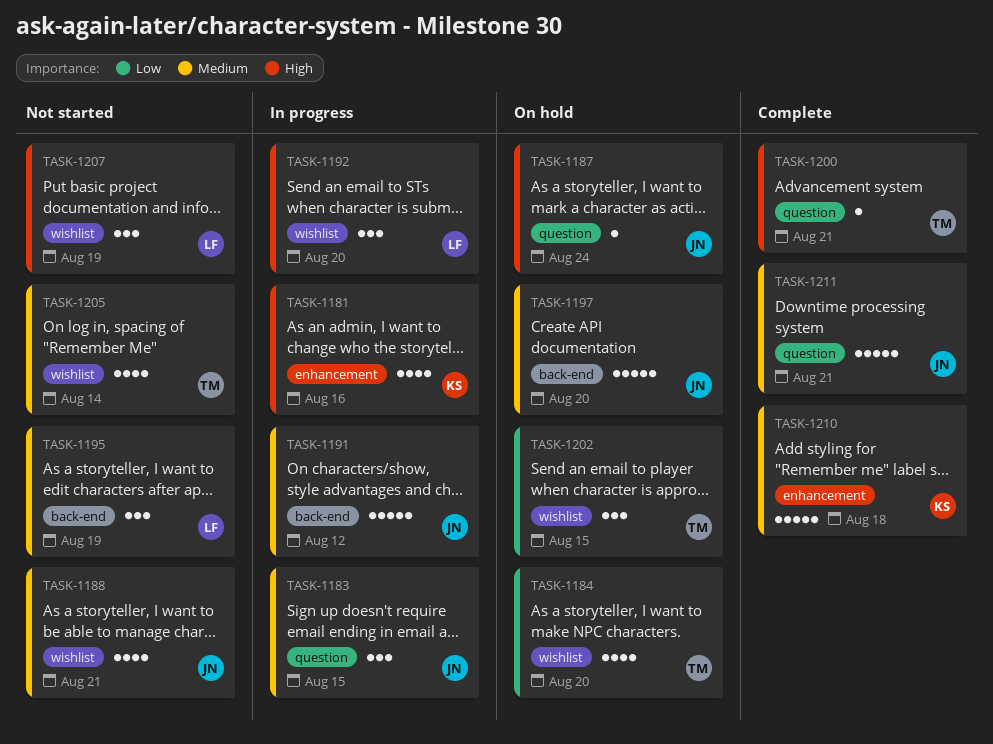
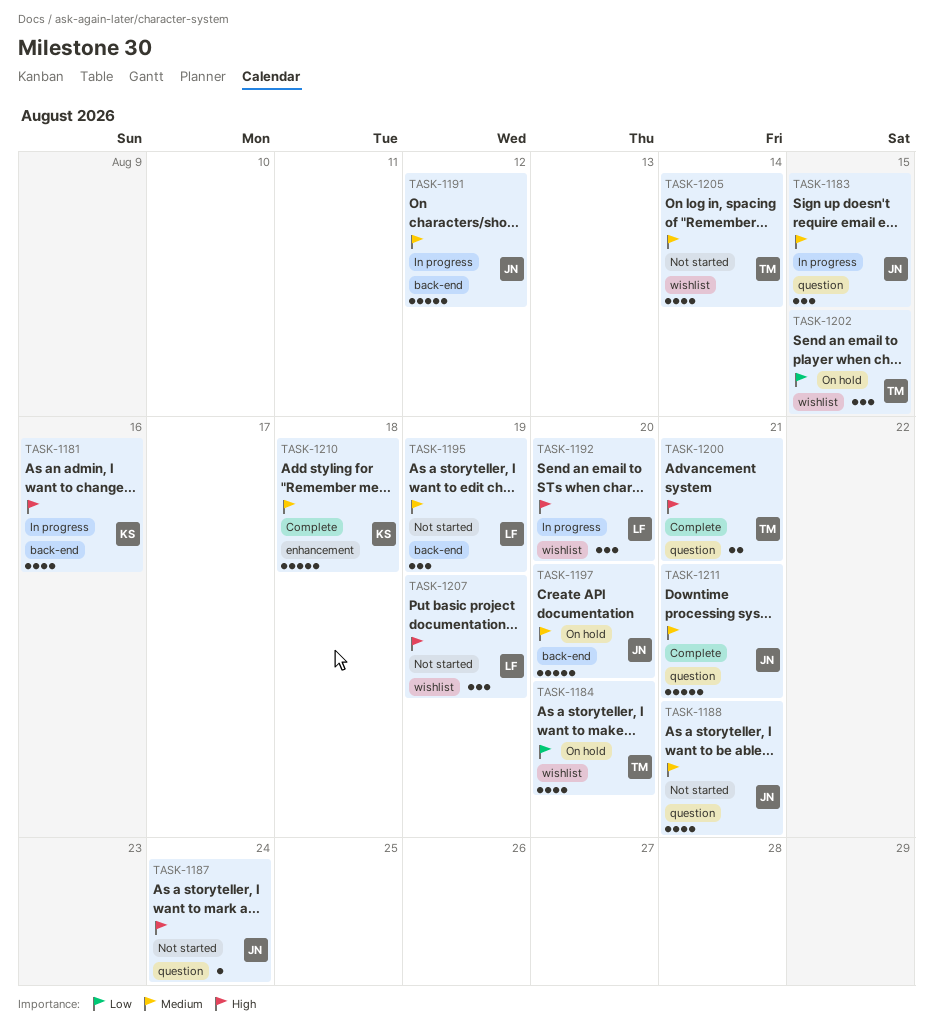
TASK-1181, label: enhancement -> back-end
TASK-1187, status: On hold -> Not started
TASK-1188, label: wishlist -> question
TASK-1200, estimate: 1 -> 2

